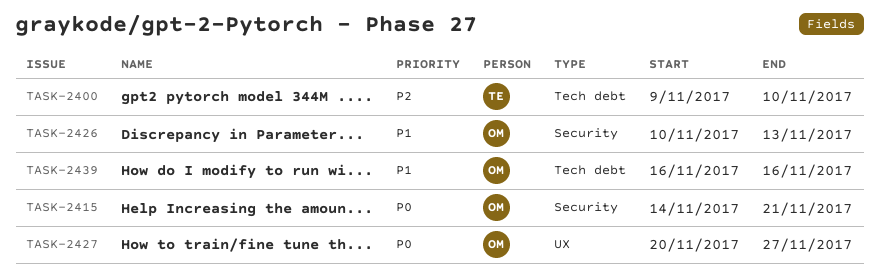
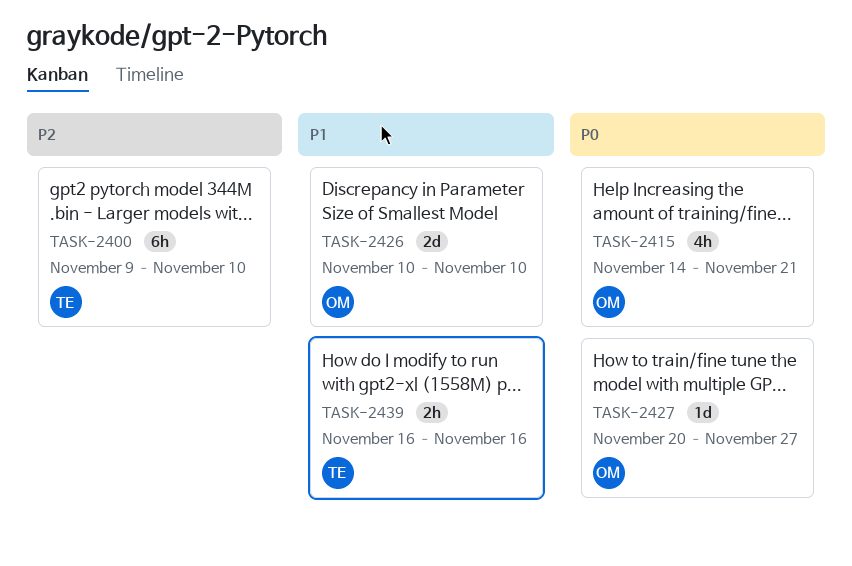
TASK-2426, due: Nov 13 -> Nov 10
TASK-2439, owner: OM -> TE

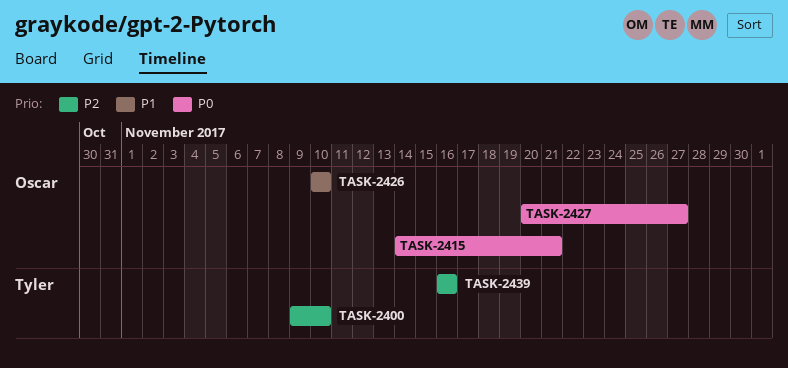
TASK-2439, priority: P1 -> P2

